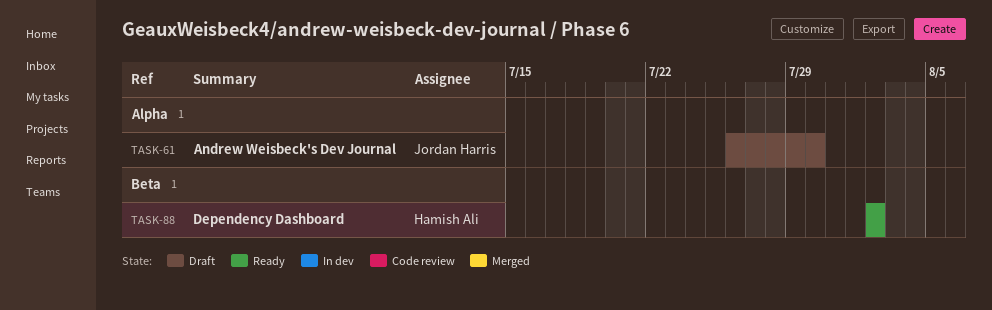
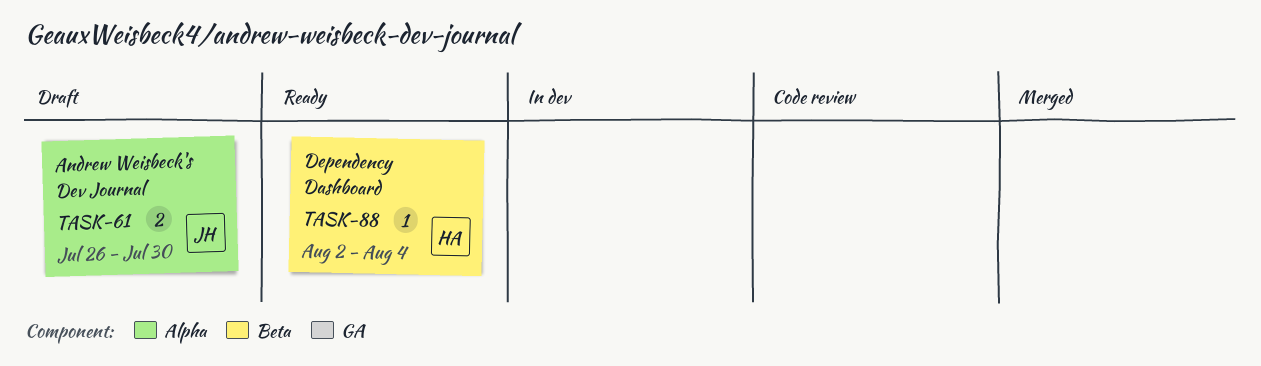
TASK-88, due: Aug 2 -> Aug 4

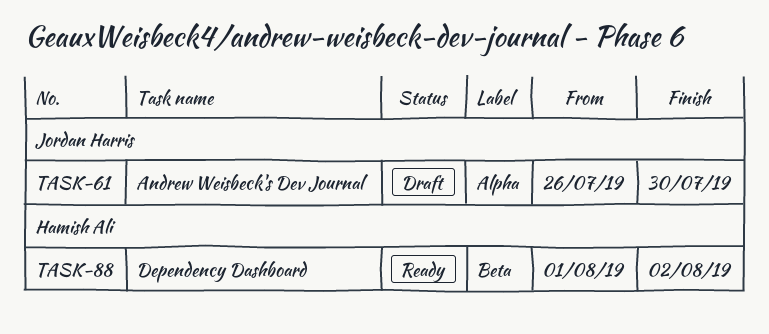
TASK-88, start: Aug 2 -> Aug 1
TASK-88, due: Aug 4 -> Aug 2

